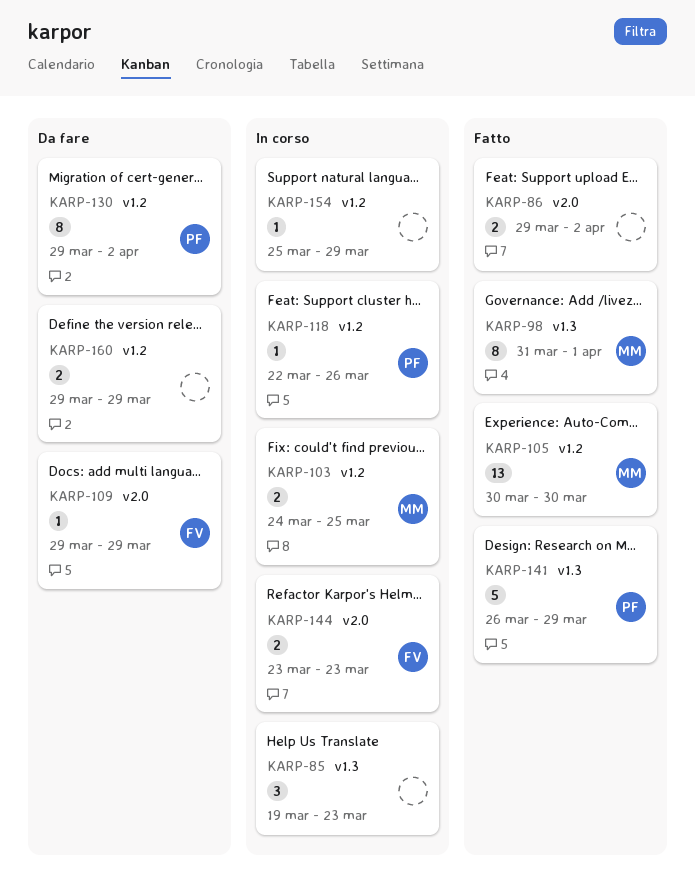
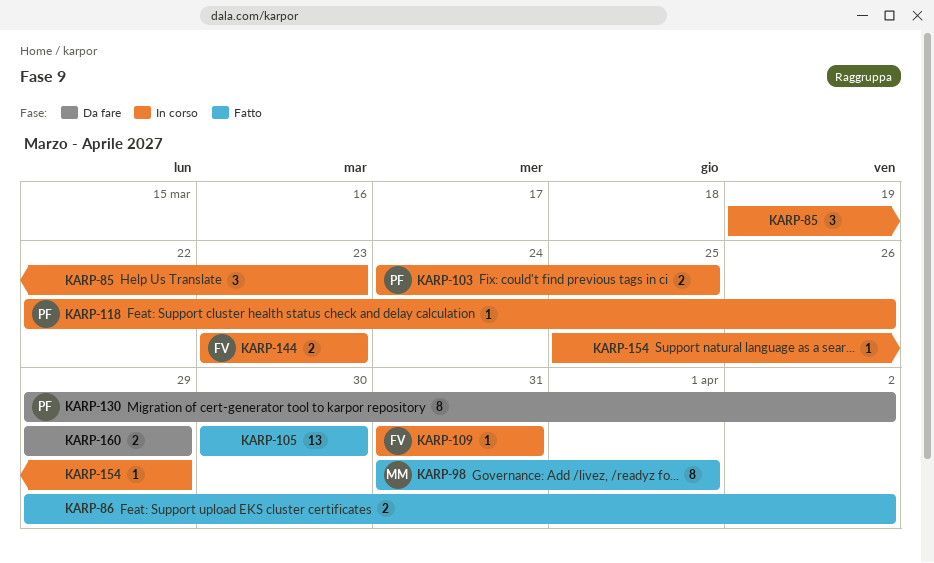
KARP-103, owner: MM -> PF
KARP-105, owner: MM -> none
KARP-109, status: Da fare -> In corso
KARP-109, start: Mar 29 -> Mar 31
KARP-109, due: Mar 29 -> Mar 31
KARP-141: present -> none

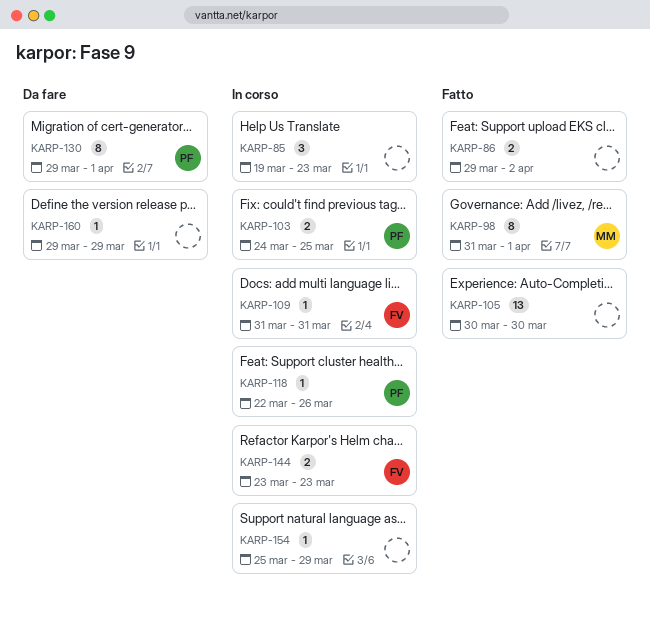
KARP-130, due: Apr 2 -> Apr 1
KARP-160, estimate: 2 -> 1

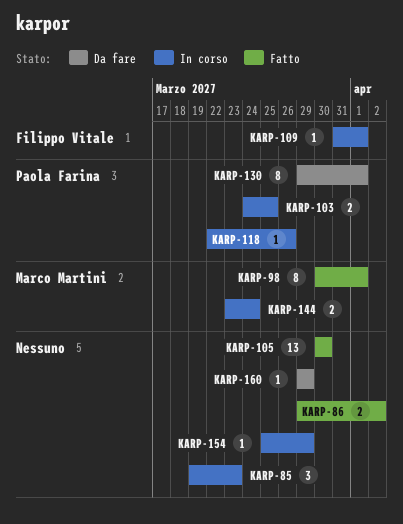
KARP-98, start: Mar 31 -> Mar 30
KARP-109, due: Mar 31 -> Apr 1
KARP-144, owner: Filippo Vitale -> Marco Martini
KARP-144, due: Mar 23 -> Mar 24

